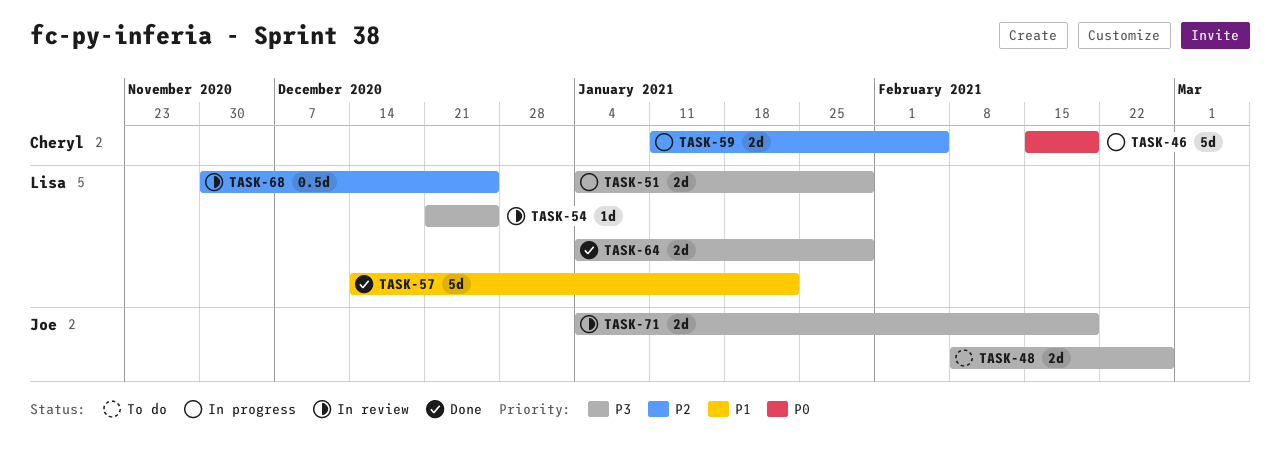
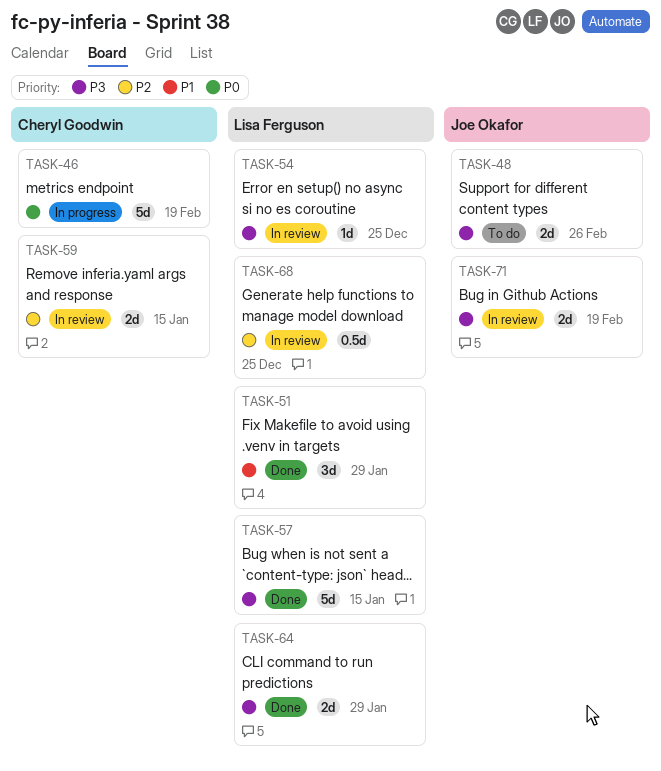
TASK-51, status: In progress -> Done
TASK-51, priority: P3 -> P1
TASK-51, estimate: 2d -> 3d
TASK-57, priority: P1 -> P3
TASK-57, due: Jan 22 -> Jan 15
TASK-59, status: In progress -> In review
TASK-59, due: Feb 5 -> Jan 15

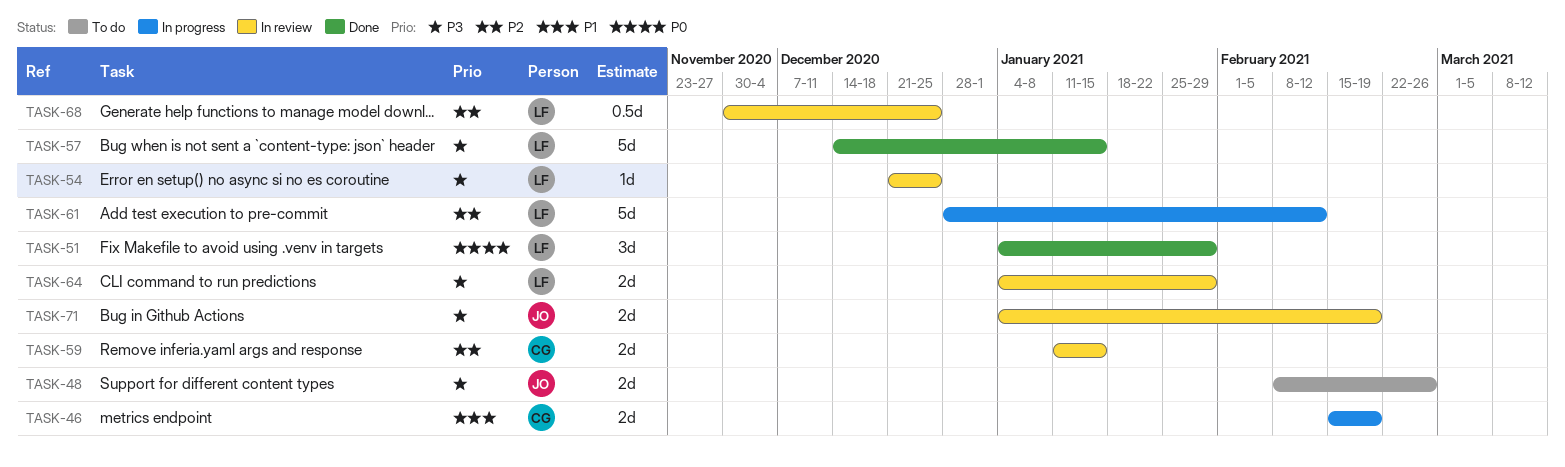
TASK-46, priority: P0 -> P1
TASK-46, estimate: 5d -> 2d
TASK-51, priority: P1 -> P0
TASK-61: none -> present
TASK-64, status: Done -> In review

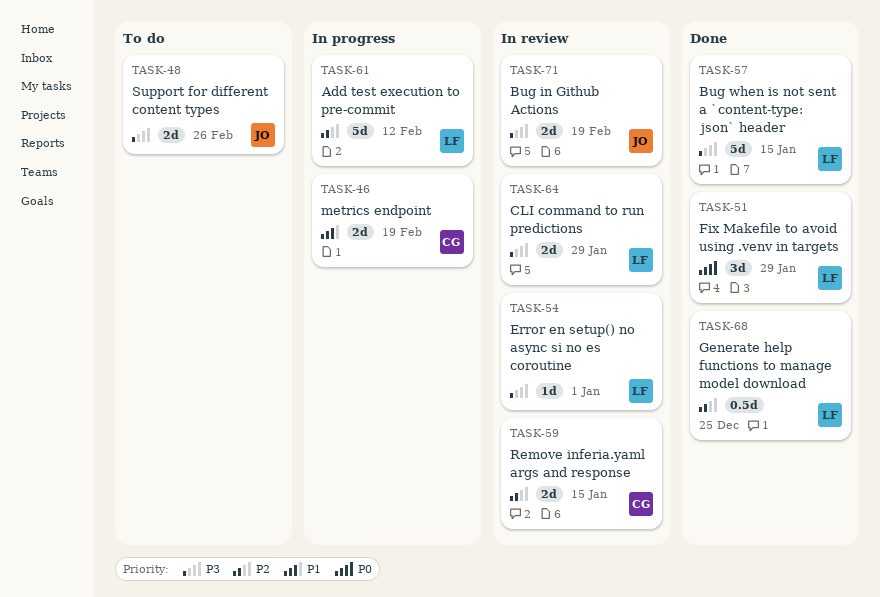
TASK-54, due: Dec 25 -> Jan 1
TASK-68, status: In review -> Done

